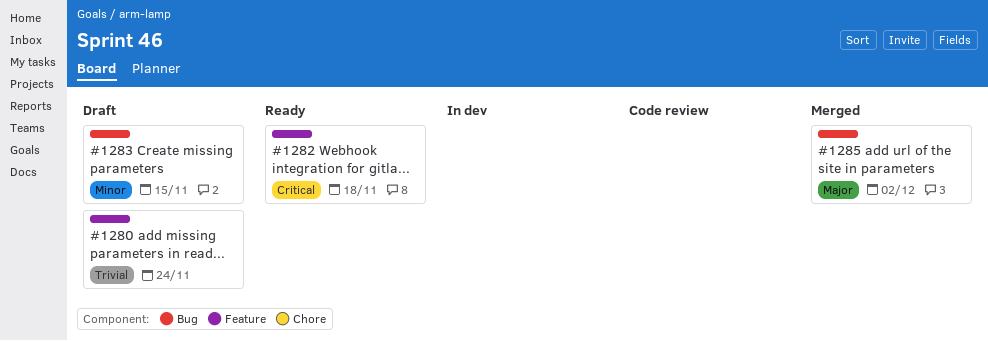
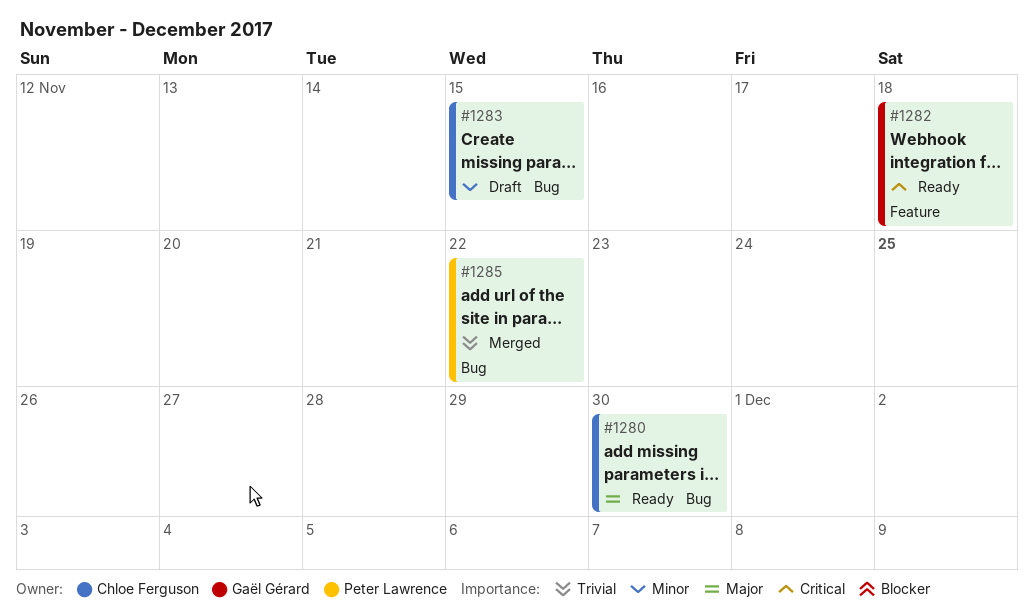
#1280, status: Draft -> Ready
#1280, priority: Trivial -> Major
#1280, label: Feature -> Bug
#1280, due: Nov 24 -> Nov 30
#1285, priority: Major -> Trivial
#1285, due: Dec 2 -> Nov 22

